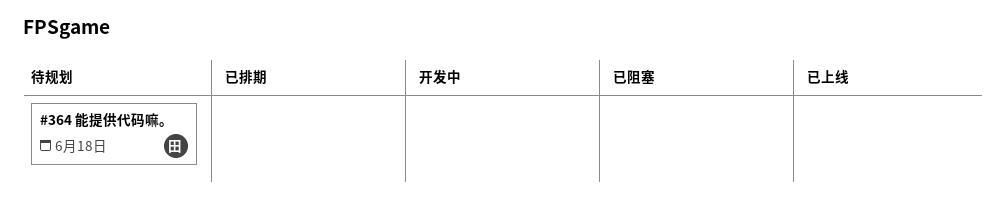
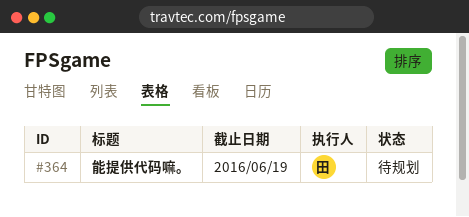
#364, due: Jun 18 -> Jun 19

